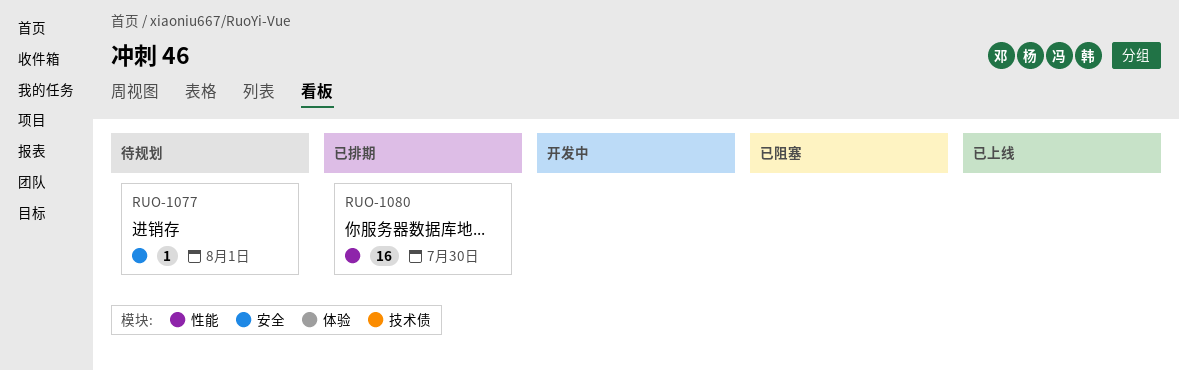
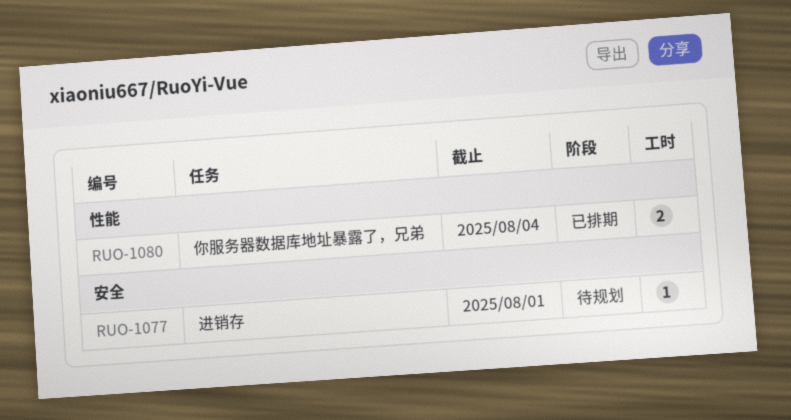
RUO-1080, estimate: 16 -> 2
RUO-1080, due: Jul 30 -> Aug 4

